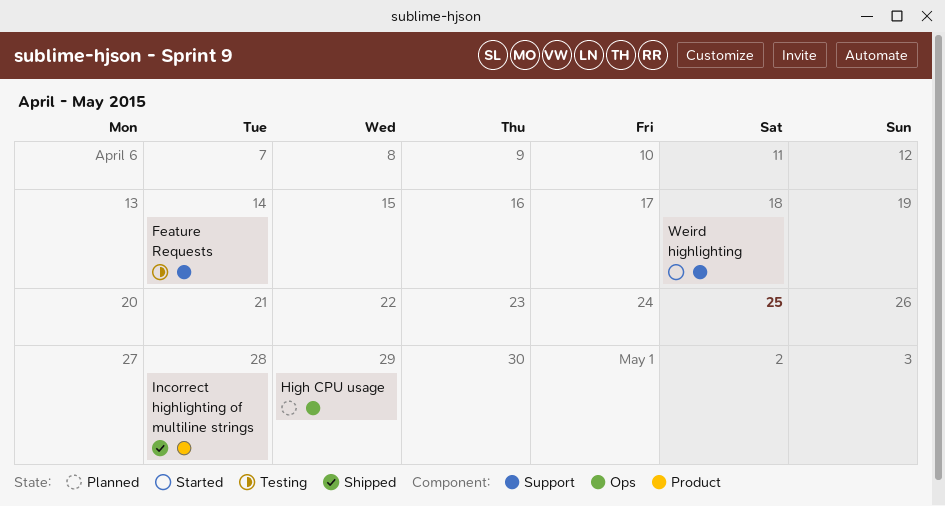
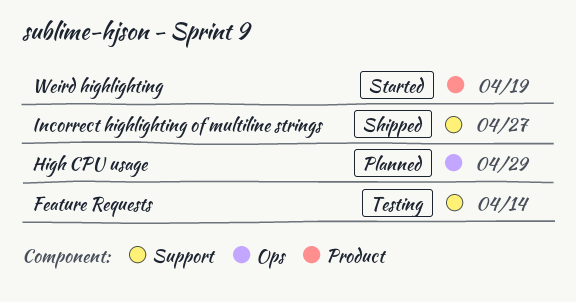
Incorrect highlighting of multiline strings, label: Product -> Support
Incorrect highlighting of multiline strings, due: Apr 28 -> Apr 27
Weird highlighting, label: Support -> Product
Weird highlighting, due: Apr 18 -> Apr 19

